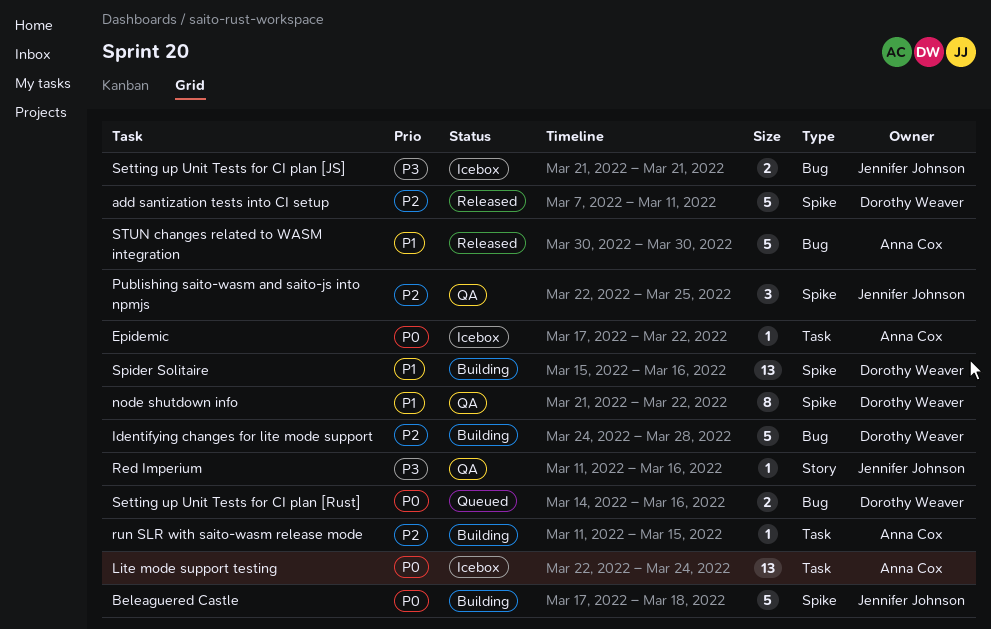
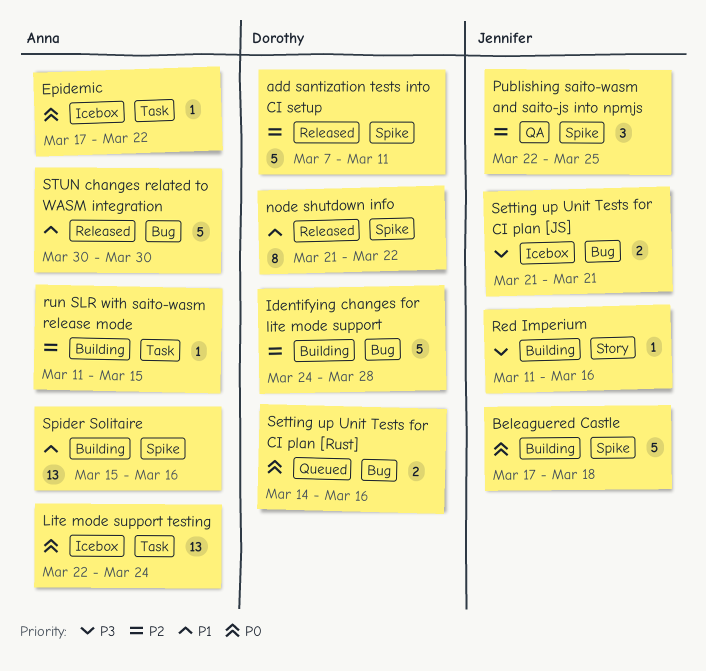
node shutdown info, status: QA -> Released
Red Imperium, status: QA -> Building
Spider Solitaire, owner: Dorothy Weaver -> Anna Cox

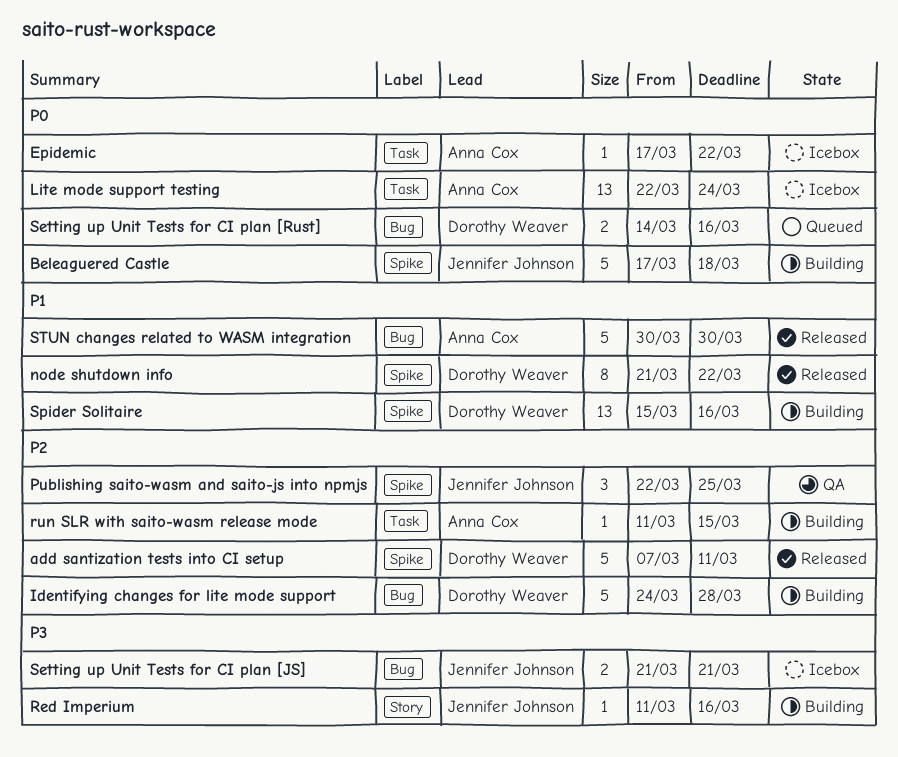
Spider Solitaire, owner: Anna Cox -> Dorothy Weaver

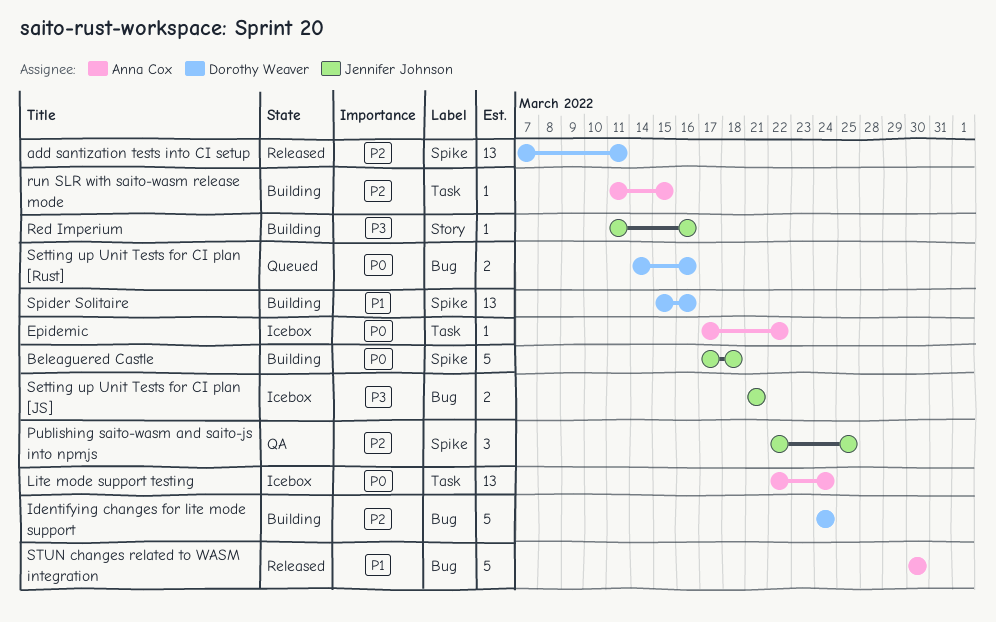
add santization tests into CI setup, estimate: 5 -> 13
Identifying changes for lite mode support, due: Mar 28 -> Mar 24
node shutdown info: present -> none

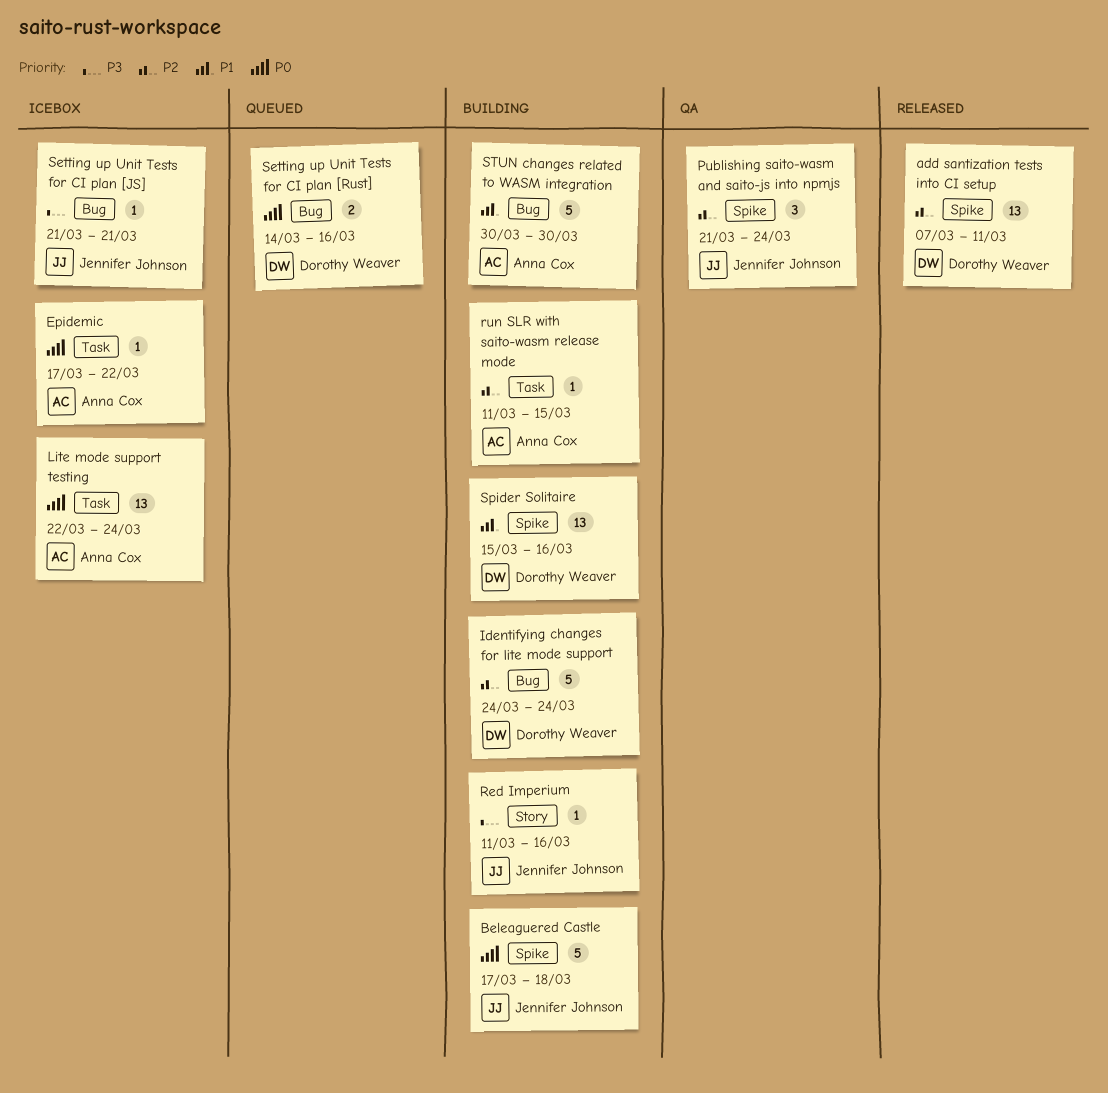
Publishing saito-wasm and saito-js into npmjs, start: Mar 22 -> Mar 21
Publishing saito-wasm and saito-js into npmjs, due: Mar 25 -> Mar 24
Setting up Unit Tests for CI plan [JS], estimate: 2 -> 1
STUN changes related to WASM integration, status: Released -> Building

